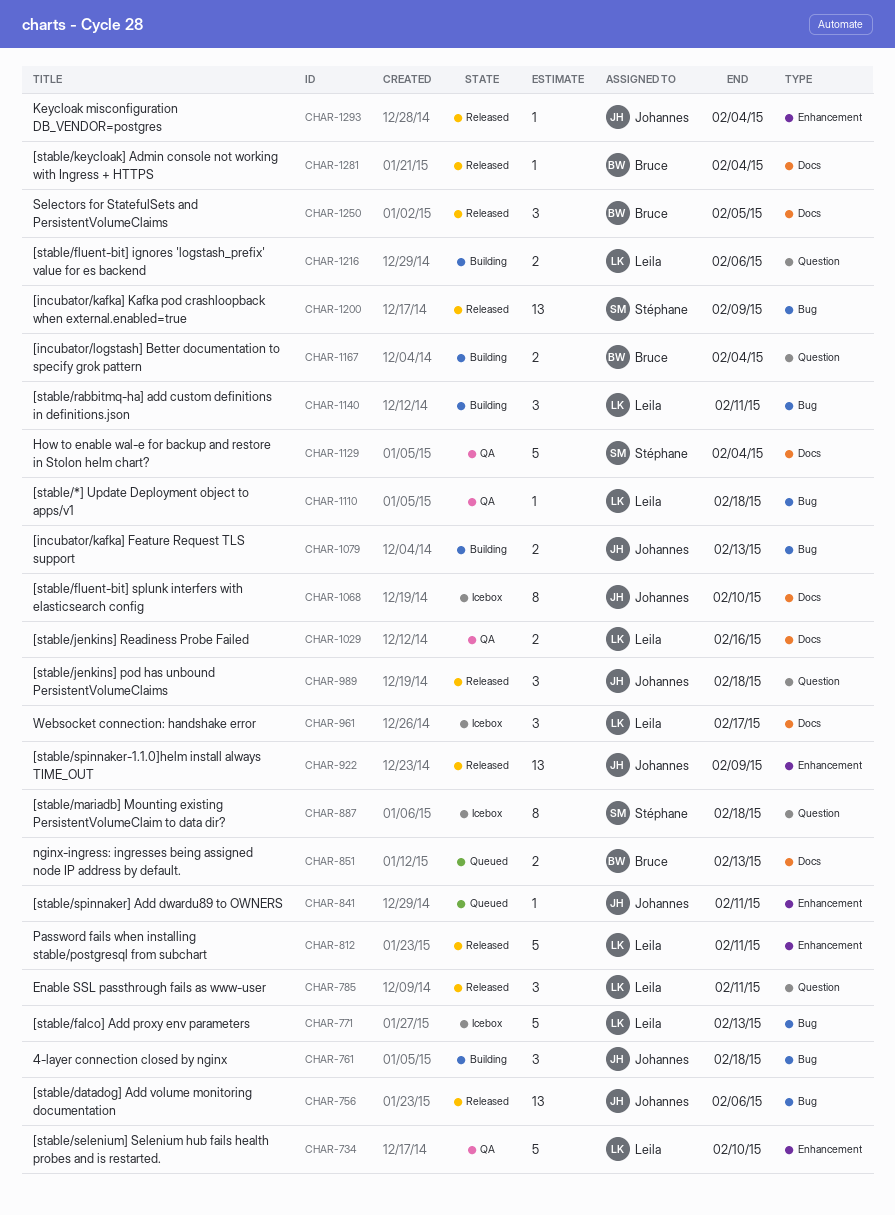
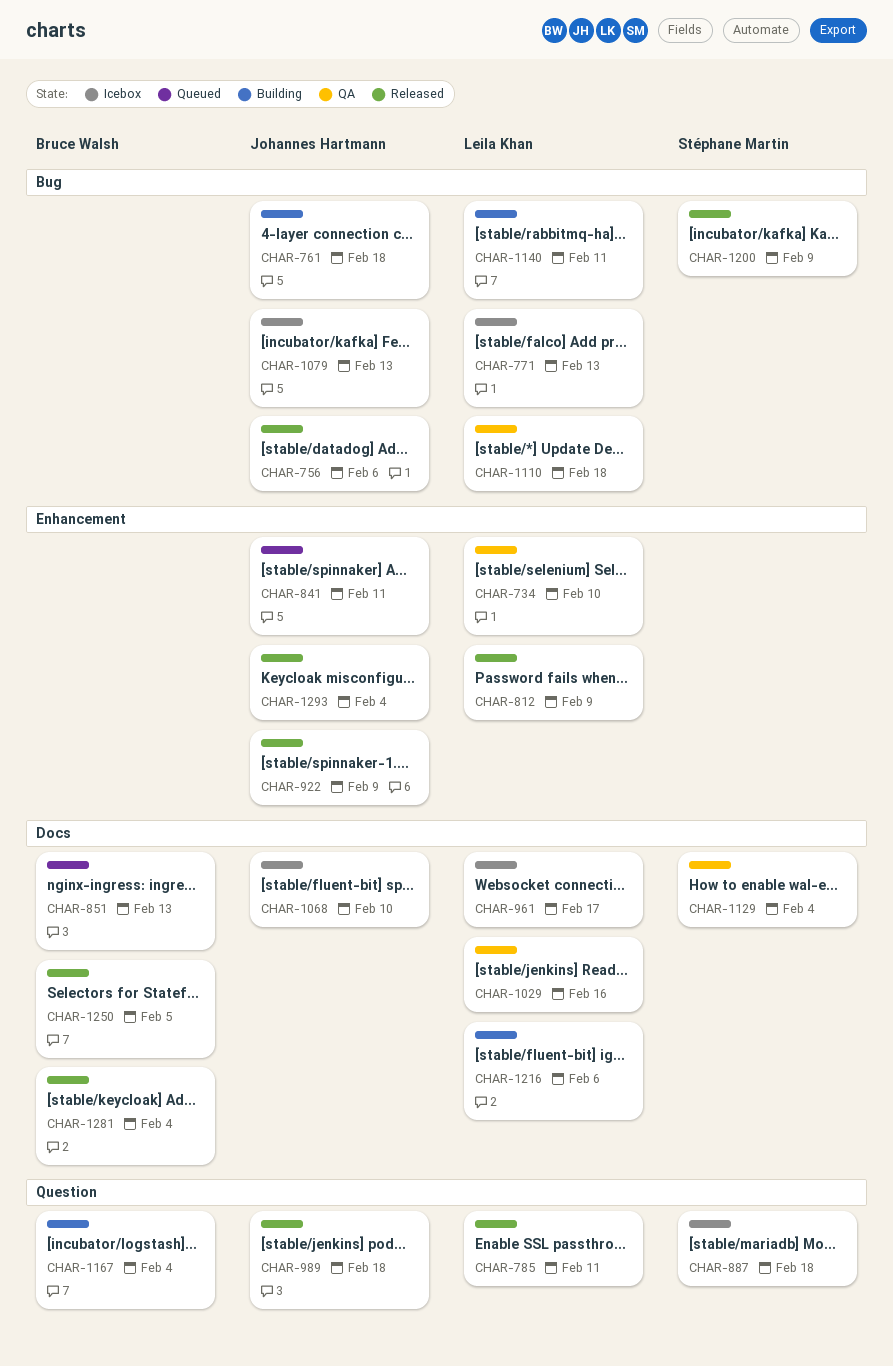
CHAR-812, due: Feb 11 -> Feb 9
CHAR-1079, status: Building -> Icebox
CHAR-1216, label: Question -> Docs

